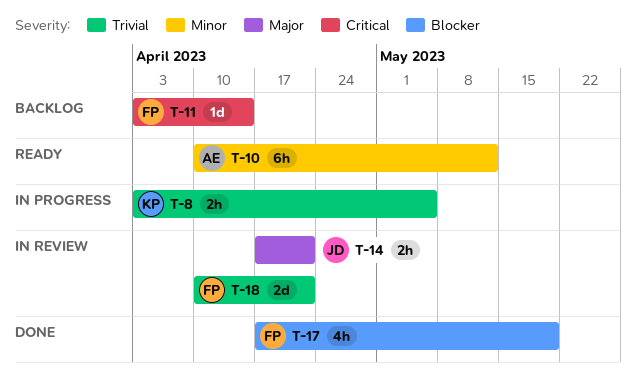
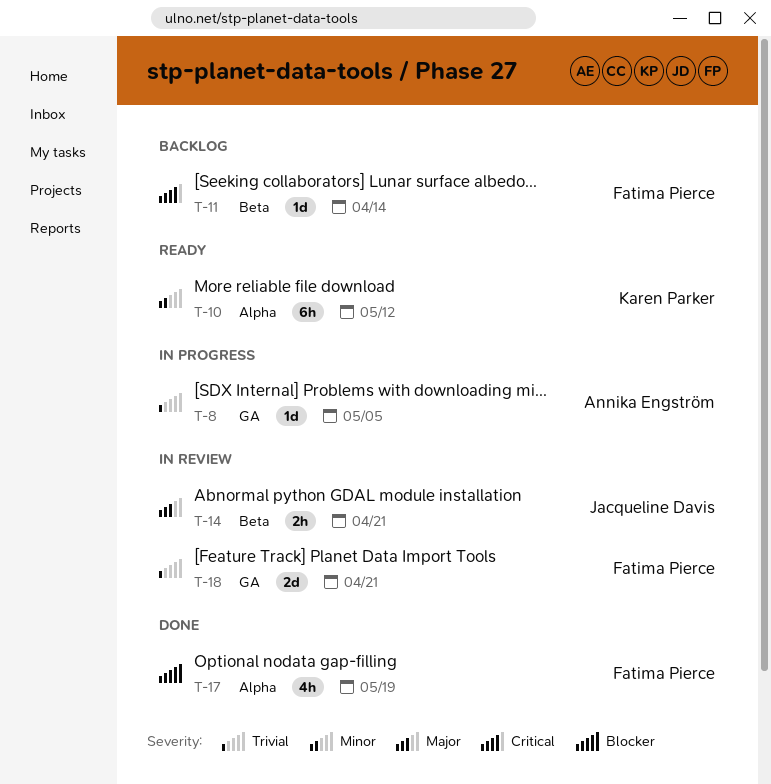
T-8, owner: Karen Parker -> Annika Engström
T-8, estimate: 2h -> 1d
T-10, owner: Annika Engström -> Karen Parker

